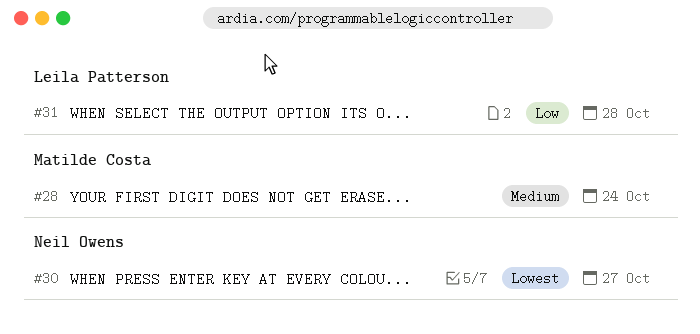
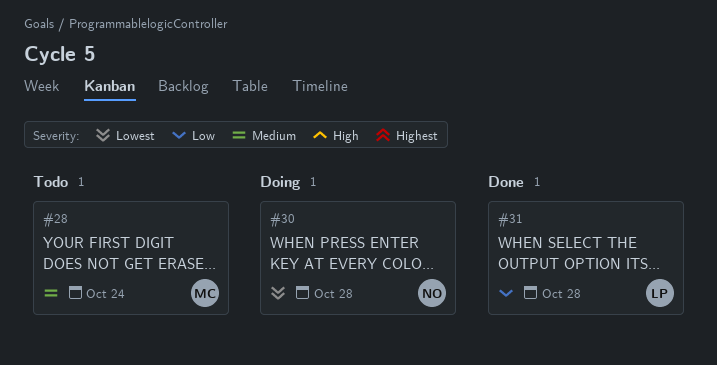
#30, due: Oct 27 -> Oct 28

